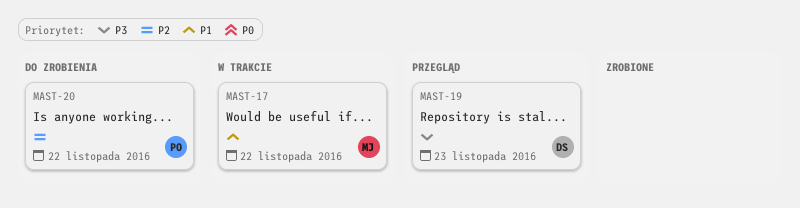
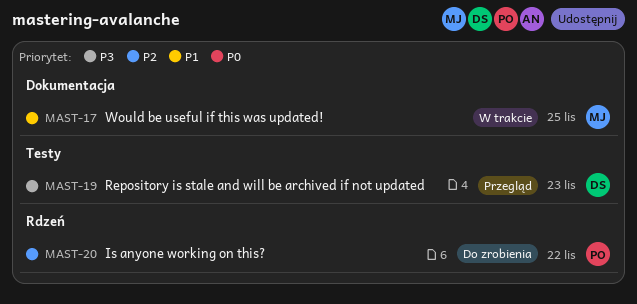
MAST-17, due: Nov 22 -> Nov 25

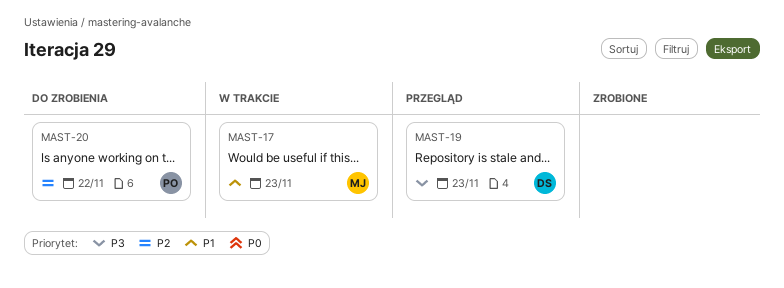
MAST-17, due: Nov 25 -> Nov 23

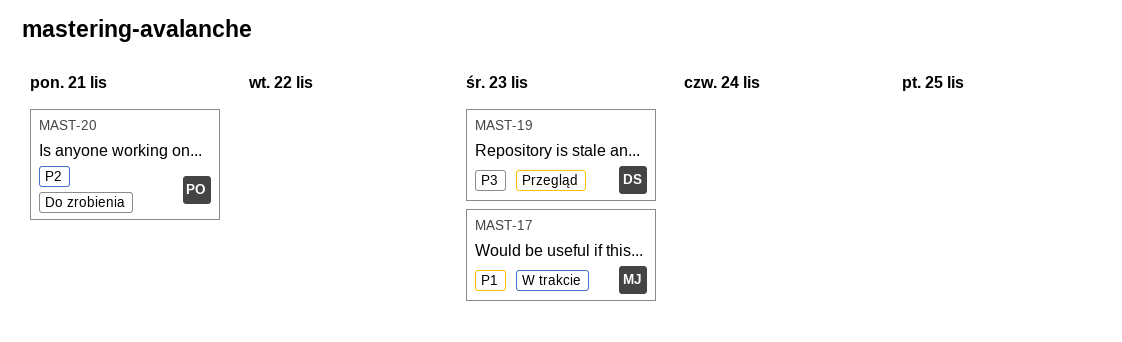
MAST-20, due: Nov 22 -> Nov 21

